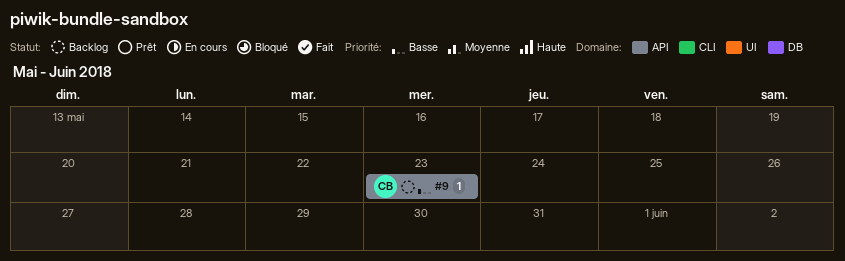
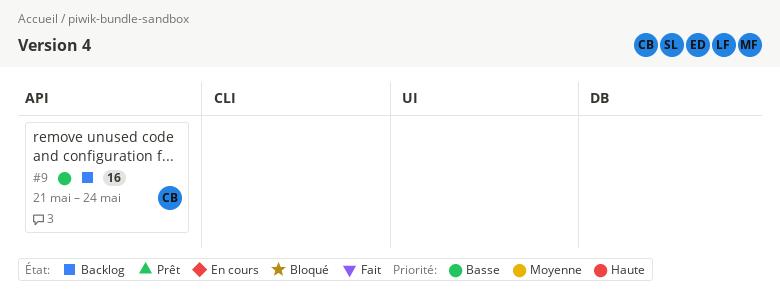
#9, estimate: 1 -> 16
#9, start: May 23 -> May 21
#9, due: May 23 -> May 24

